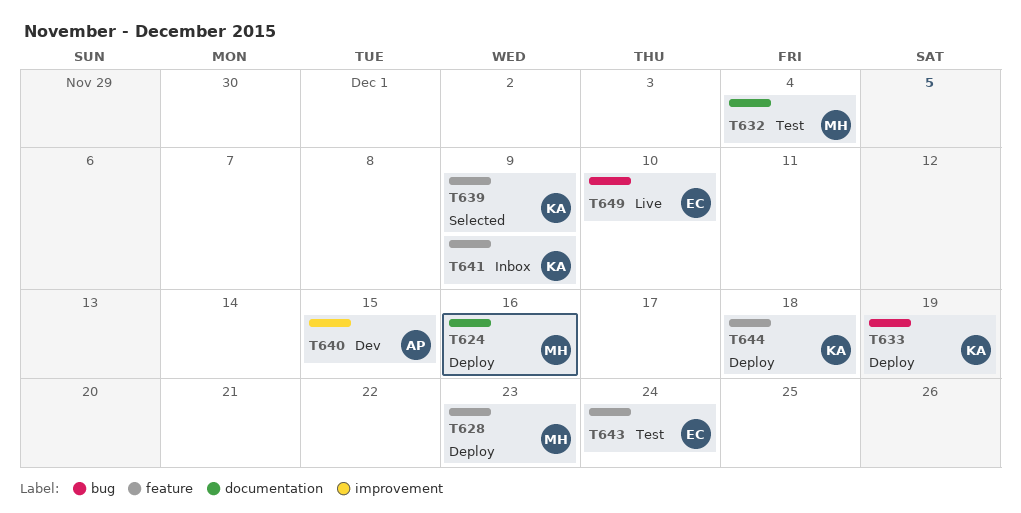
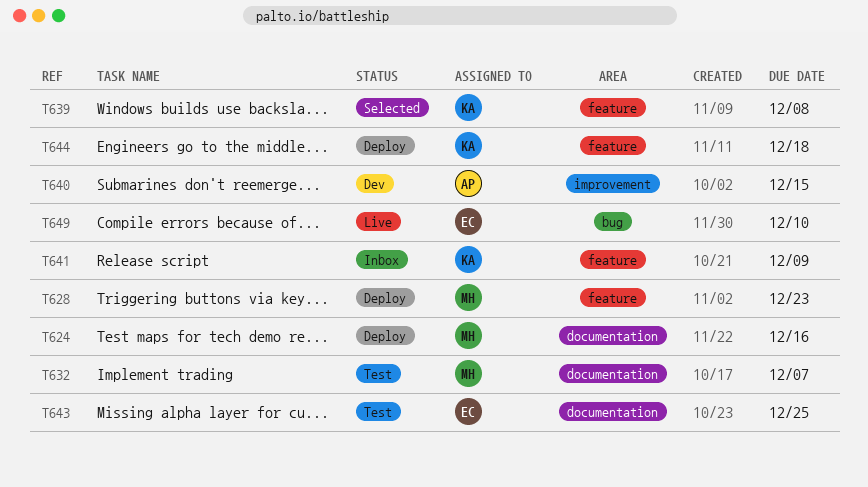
T632, due: Dec 4 -> Dec 7
T633: present -> none
T639, due: Dec 9 -> Dec 8
T643, label: feature -> documentation
T643, due: Dec 24 -> Dec 25

